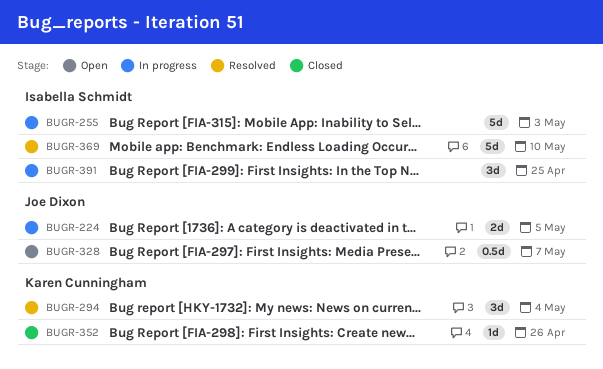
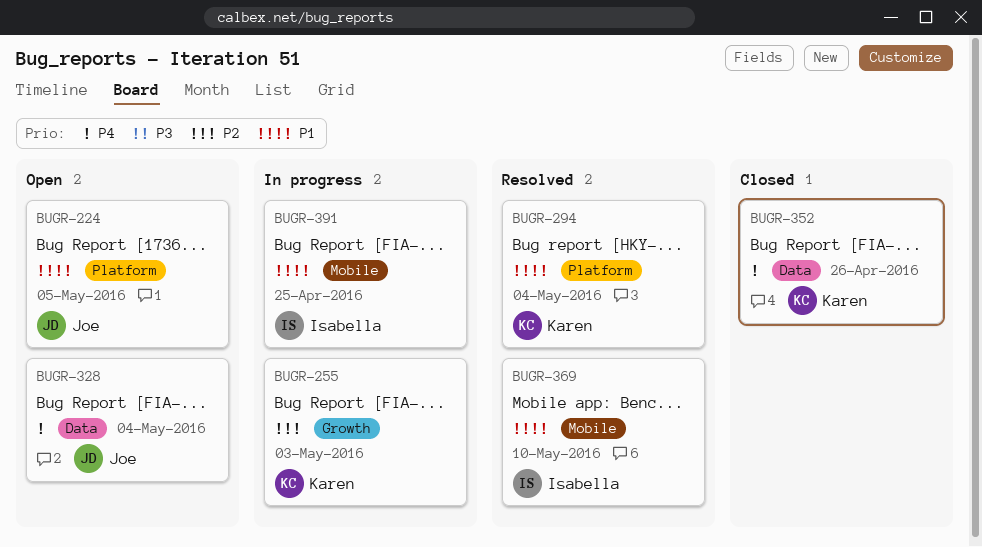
BUGR-224, status: In progress -> Open
BUGR-255, owner: Isabella Schmidt -> Karen Cunningham
BUGR-328, due: May 7 -> May 4

